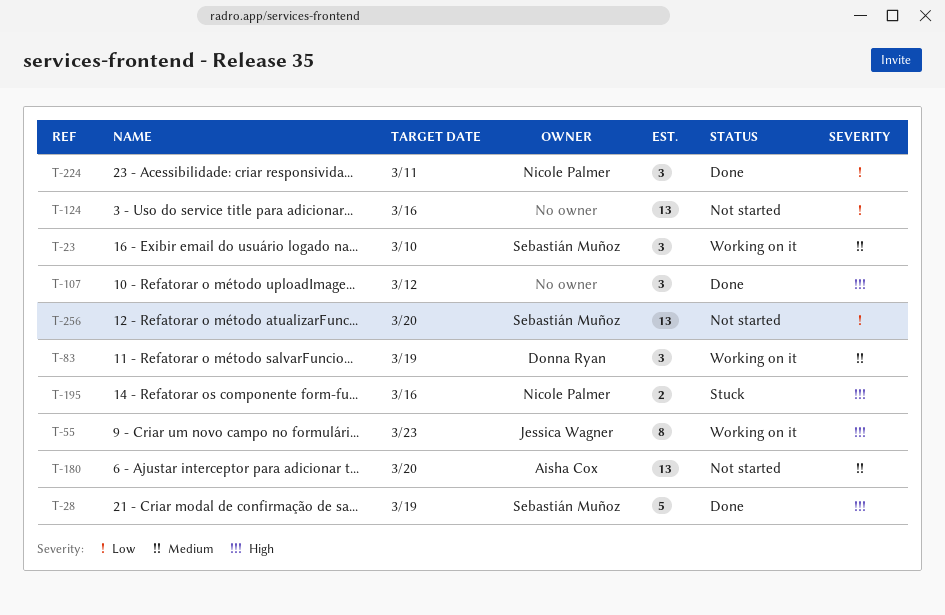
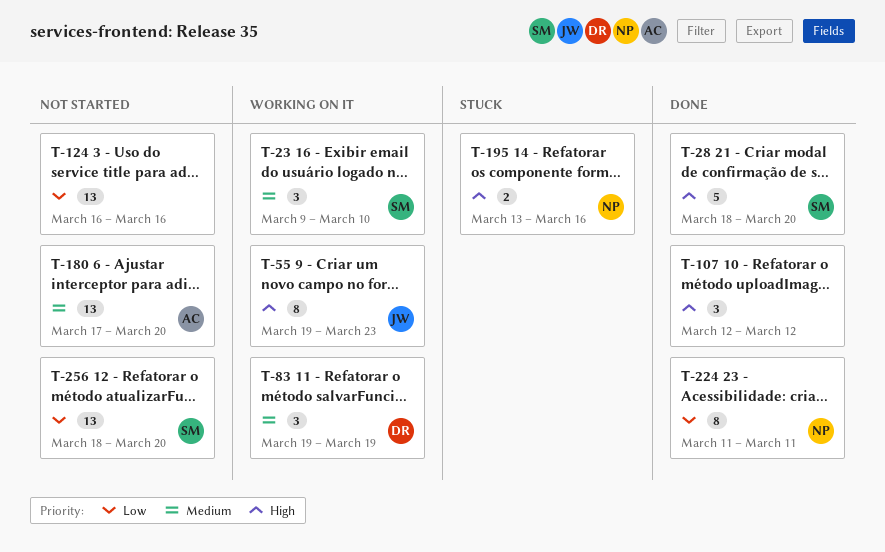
T-28, due: Mar 19 -> Mar 20
T-224, estimate: 3 -> 8

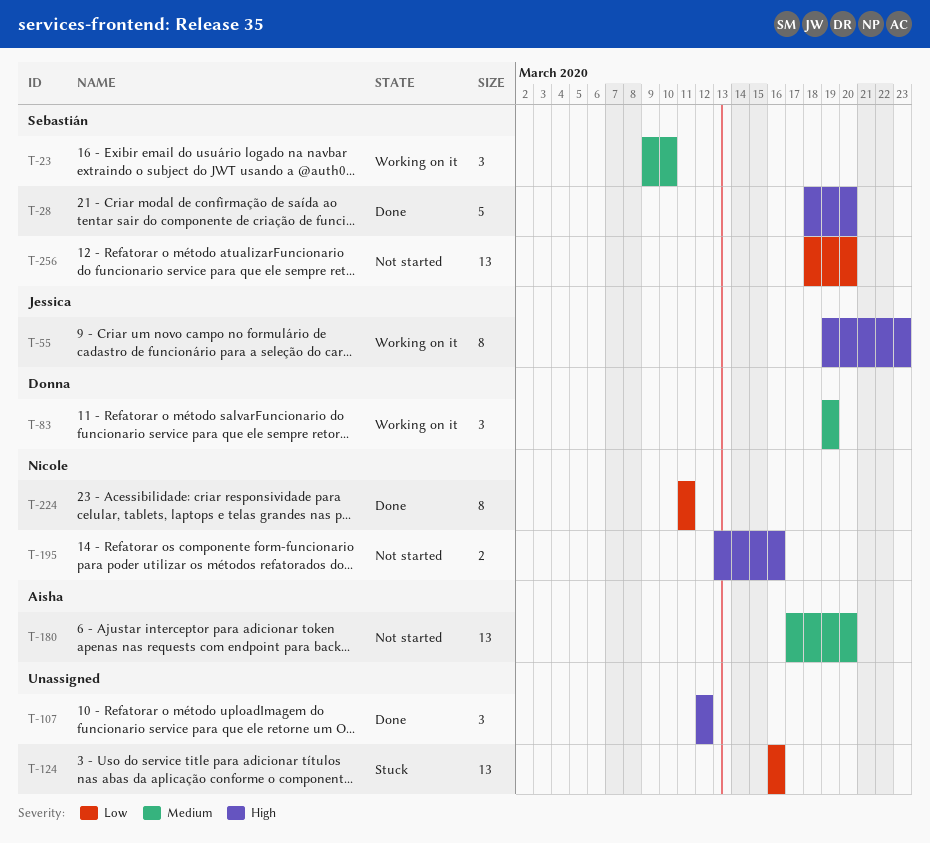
T-124, status: Not started -> Stuck
T-195, status: Stuck -> Not started

